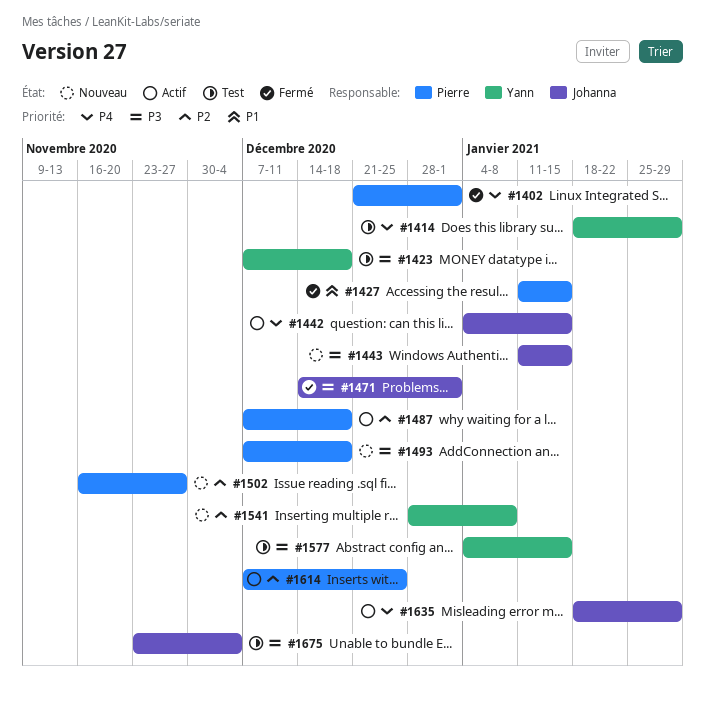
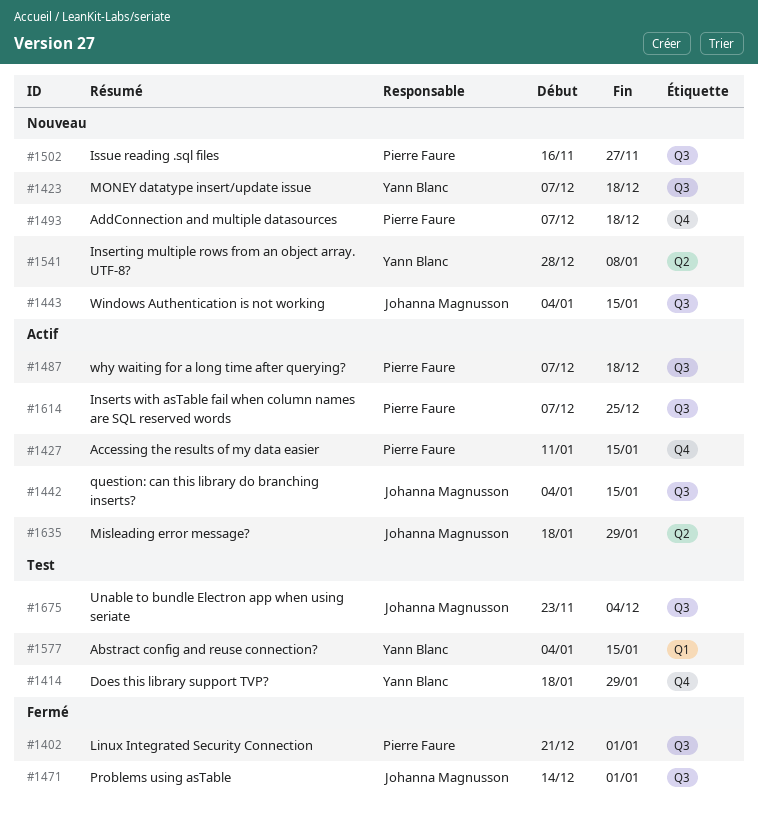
#1423, status: Test -> Nouveau
#1427, status: Fermé -> Actif
#1443, start: Jan 11 -> Jan 4

